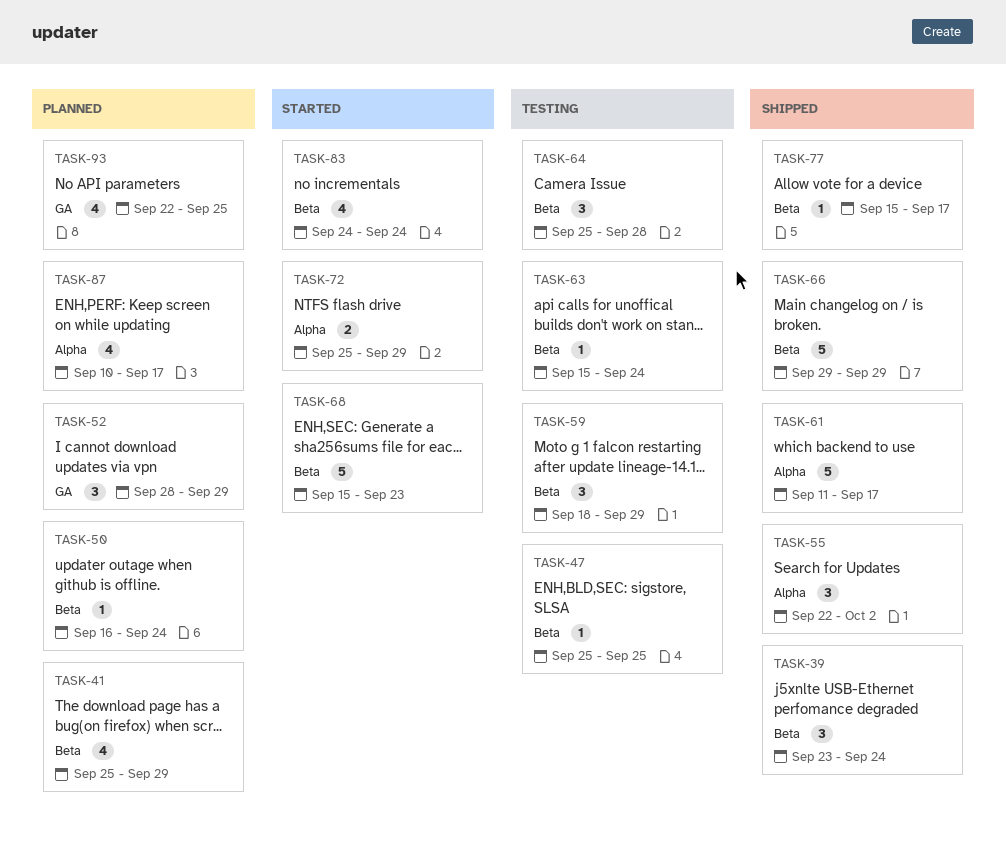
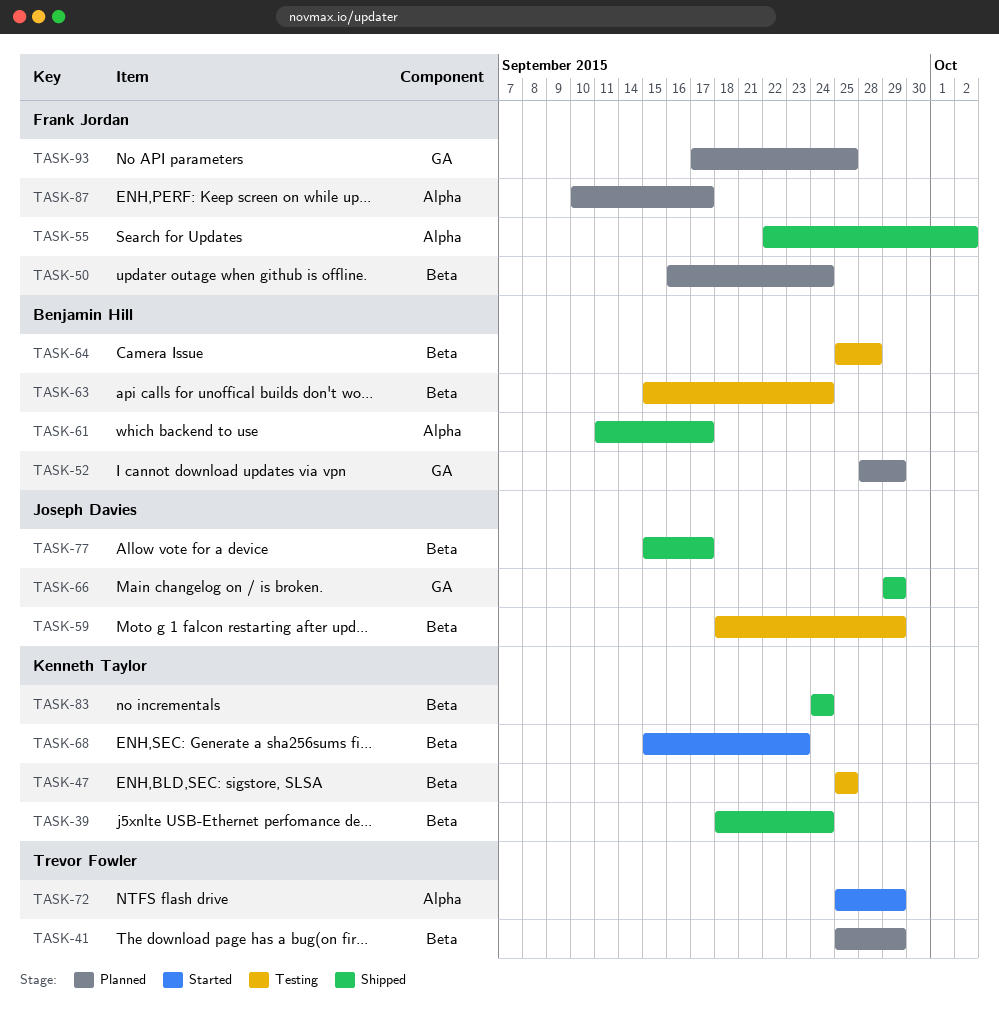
TASK-39, start: Sep 23 -> Sep 18
TASK-66, label: Beta -> GA
TASK-83, status: Started -> Shipped
TASK-93, start: Sep 22 -> Sep 17

